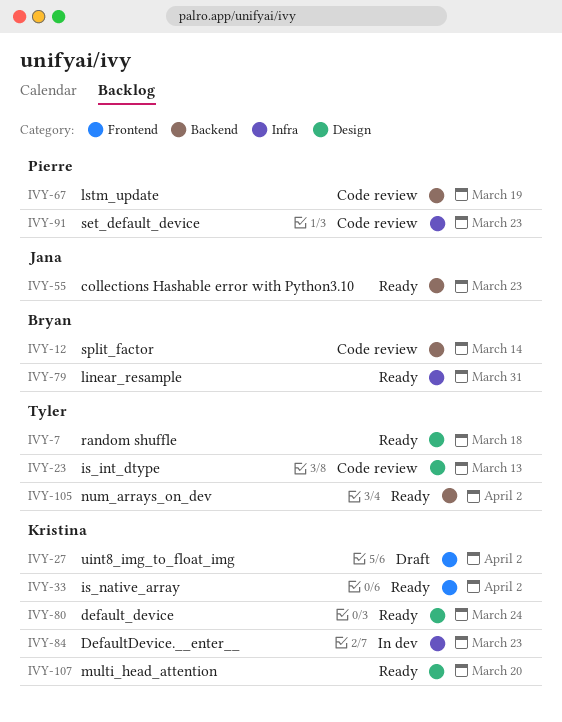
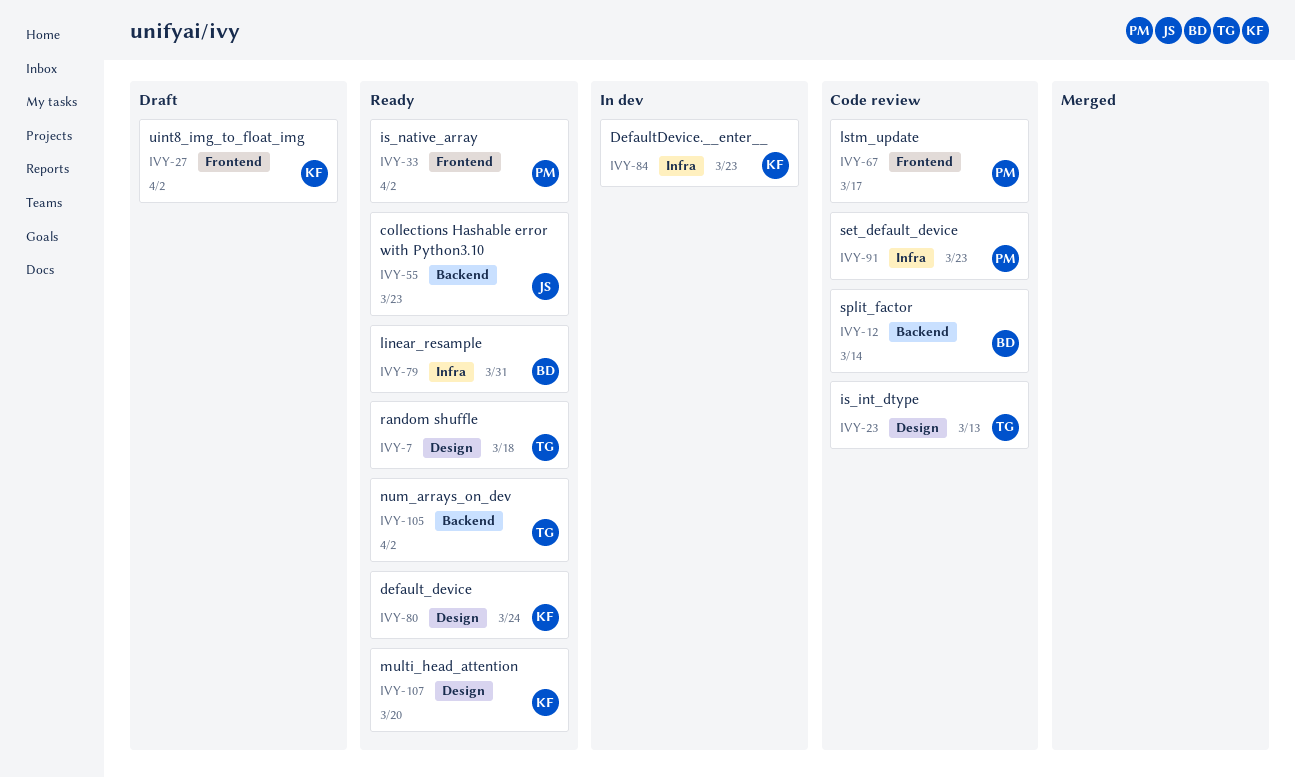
IVY-33, owner: Kristina -> Pierre
IVY-67, label: Backend -> Frontend
IVY-67, due: Mar 19 -> Mar 17

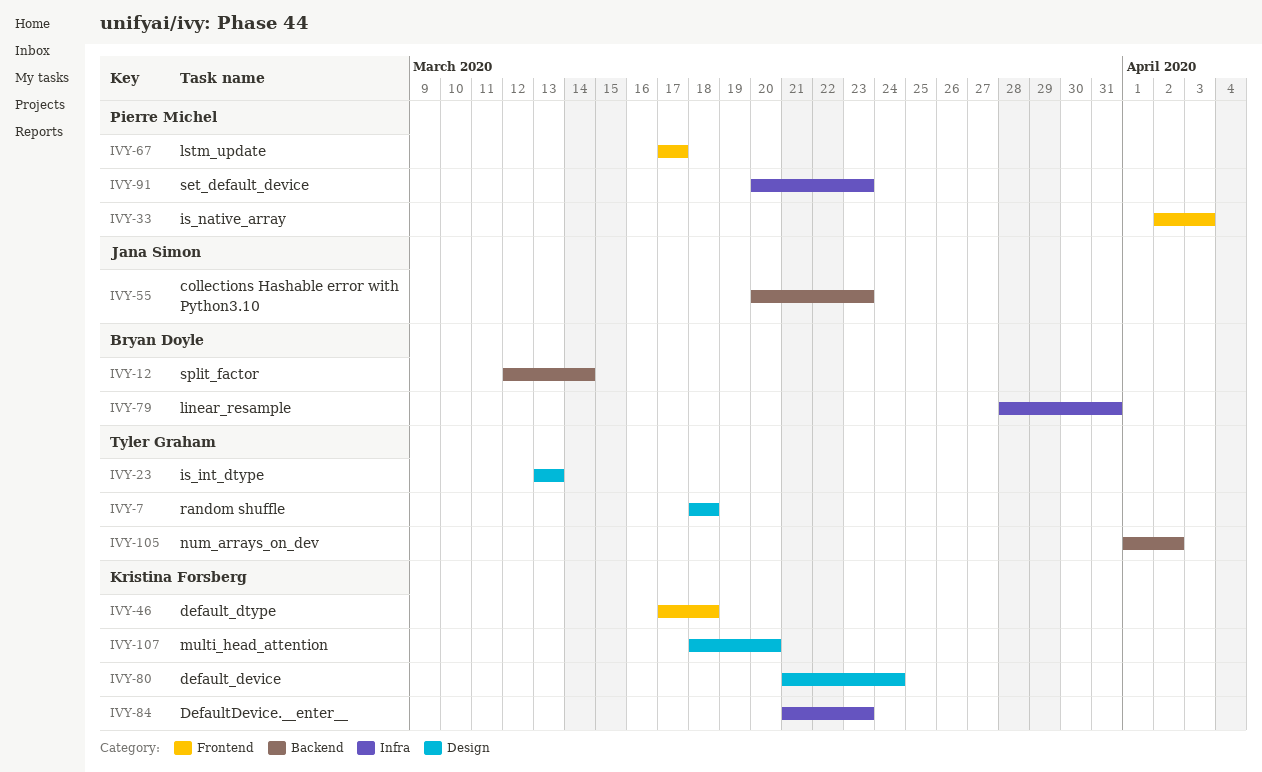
IVY-27: present -> none
IVY-33, due: Apr 2 -> Apr 3
IVY-46: none -> present

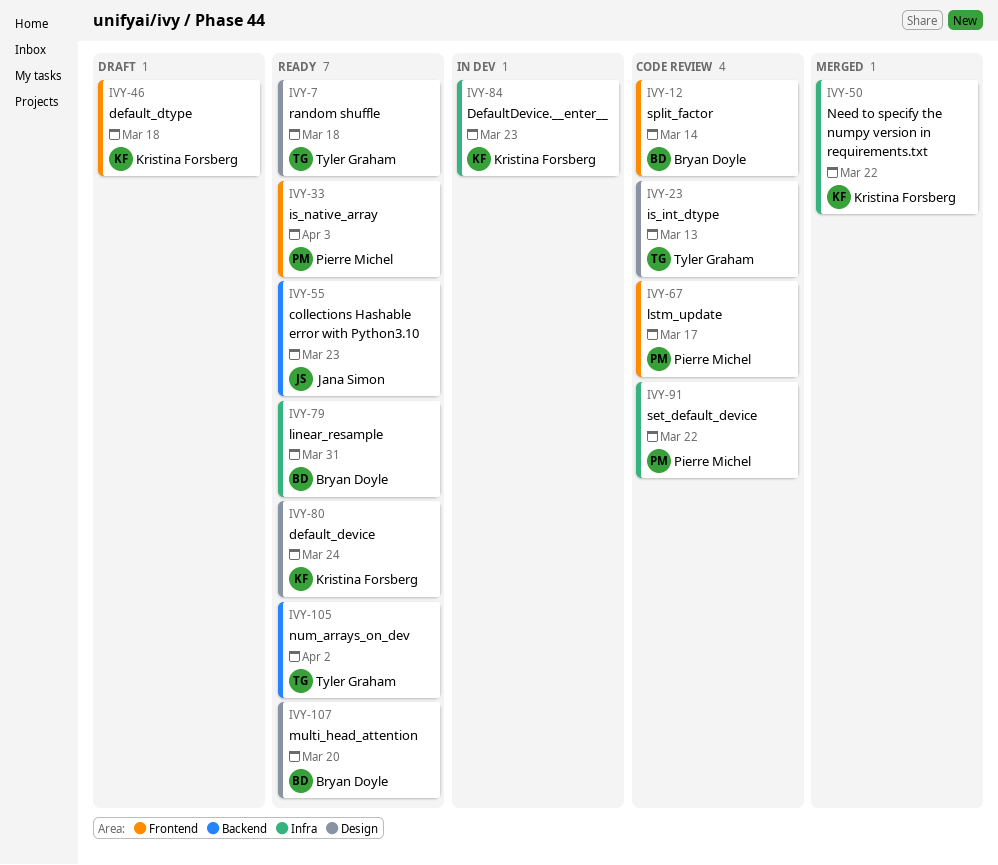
IVY-12, label: Backend -> Frontend
IVY-50: none -> present
IVY-91, due: Mar 23 -> Mar 22
IVY-107, owner: Kristina Forsberg -> Bryan Doyle

